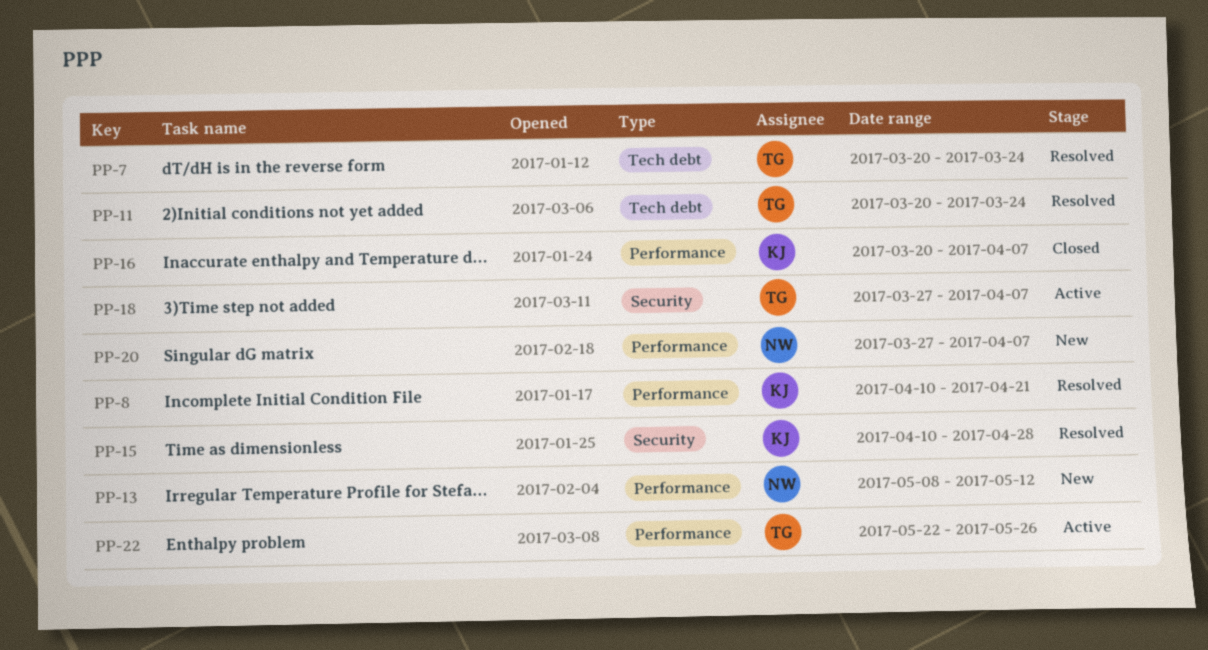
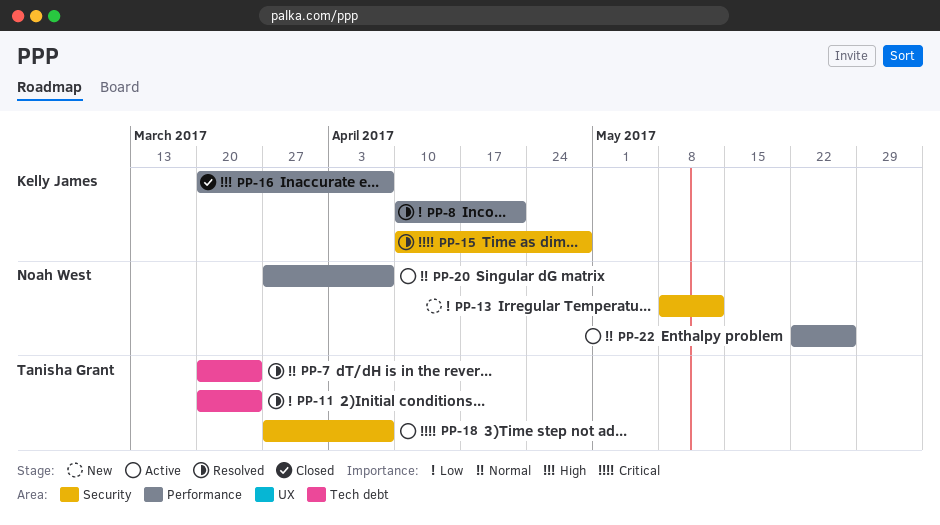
PP-13, label: Performance -> Security
PP-20, status: New -> Active
PP-22, owner: Tanisha Grant -> Noah West

